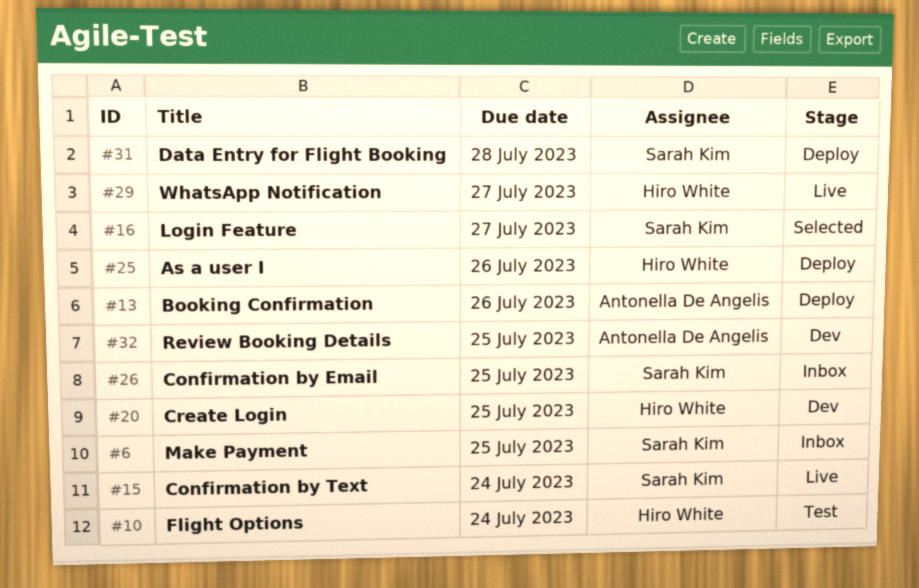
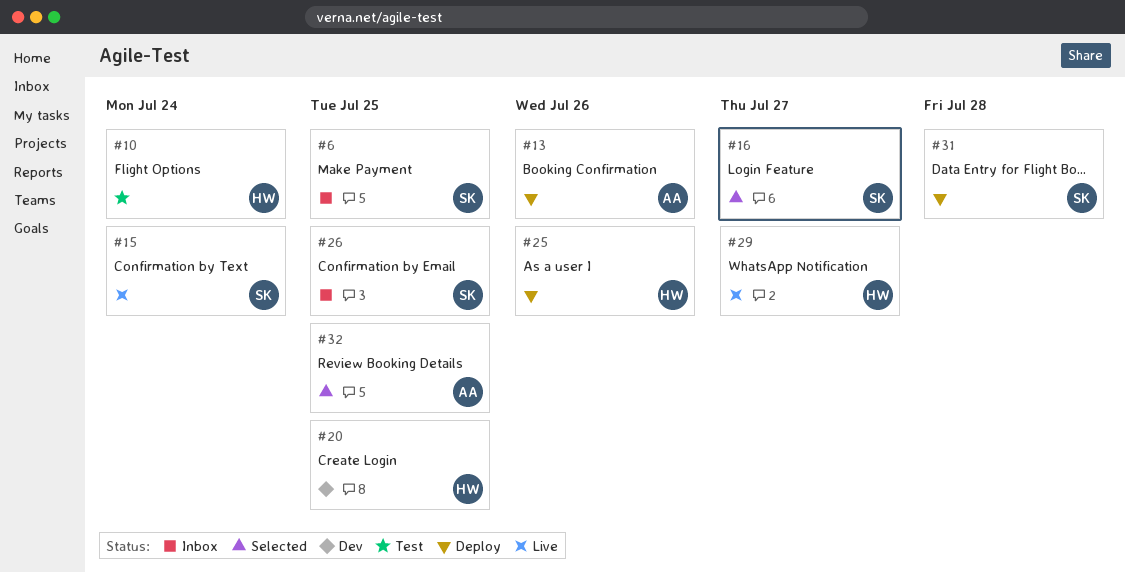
#32, status: Dev -> Selected

